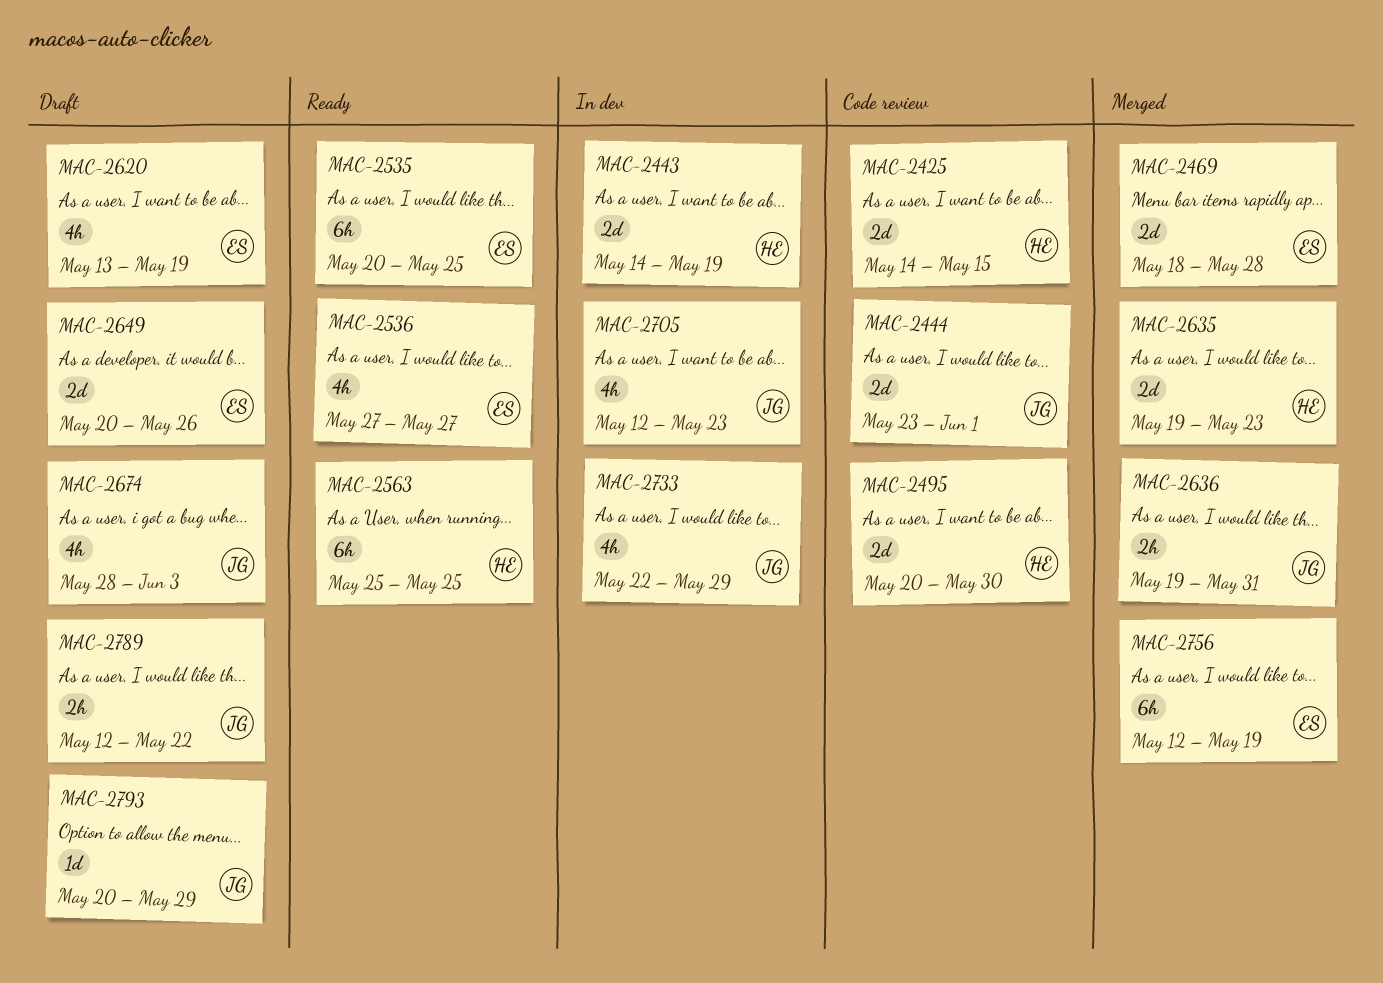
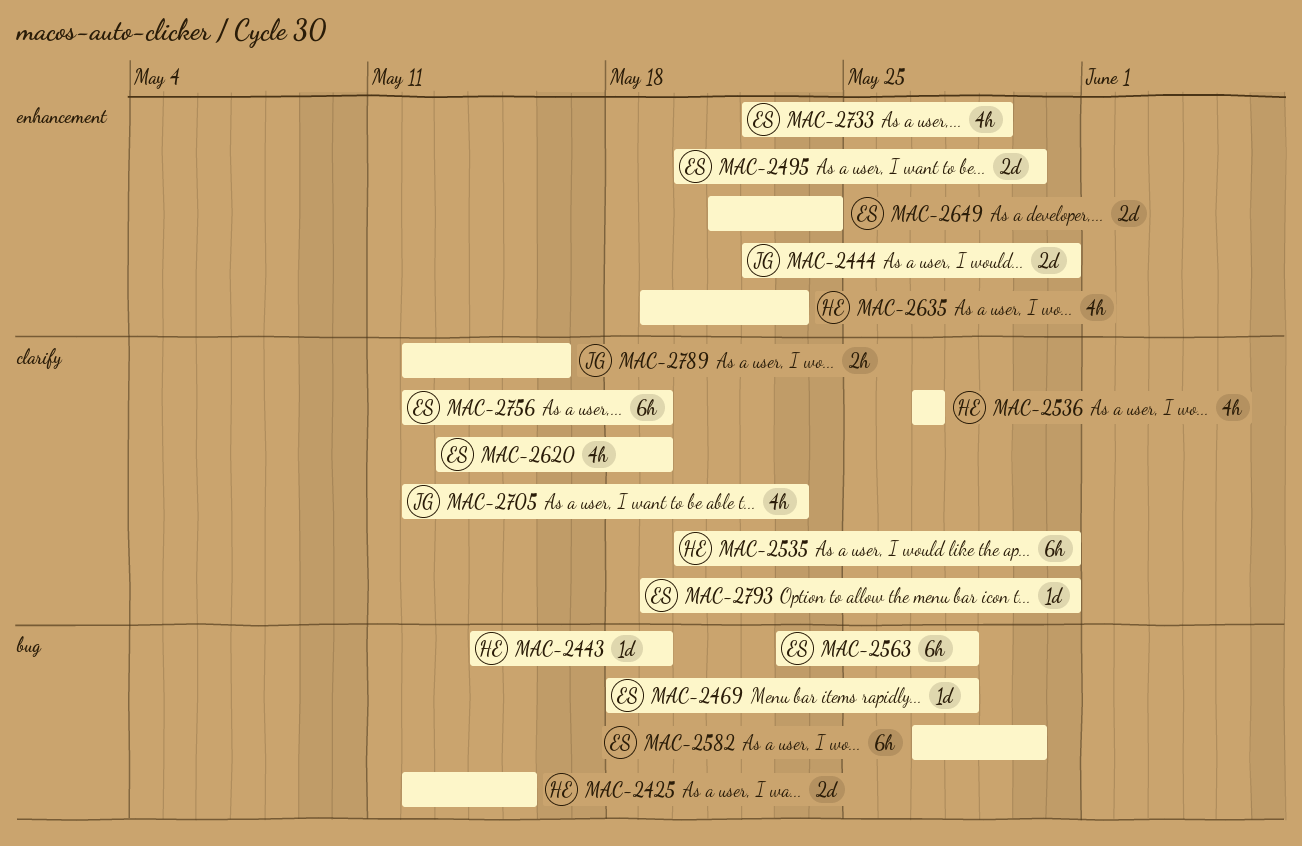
MAC-2425, start: May 14 -> May 12
MAC-2443, estimate: 2d -> 1d
MAC-2444, start: May 23 -> May 22
MAC-2444, due: Jun 1 -> May 31
MAC-2469, estimate: 2d -> 1d
MAC-2495, owner: HE -> ES
MAC-2535, owner: ES -> HE
MAC-2535, due: May 25 -> May 31
MAC-2536, owner: ES -> HE
MAC-2563, owner: HE -> ES
MAC-2563, start: May 25 -> May 23
MAC-2563, due: May 25 -> May 28
MAC-2582: none -> present
MAC-2635, estimate: 2d -> 4h
MAC-2636: present -> none
MAC-2649, start: May 20 -> May 21
MAC-2649, due: May 26 -> May 24
MAC-2674: present -> none
MAC-2733, owner: JG -> ES
MAC-2789, due: May 22 -> May 16
MAC-2793, owner: JG -> ES
MAC-2793, start: May 20 -> May 19
MAC-2793, due: May 29 -> May 31

